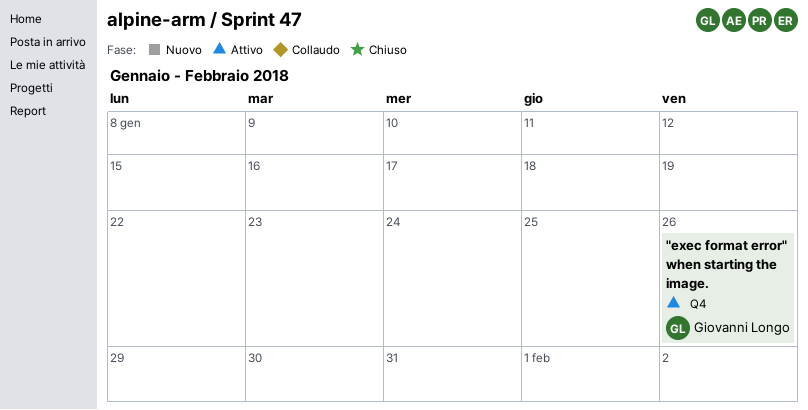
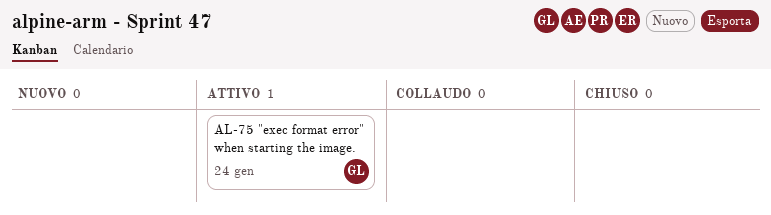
"exec format error" when starting the image., due: Jan 26 -> Jan 24

